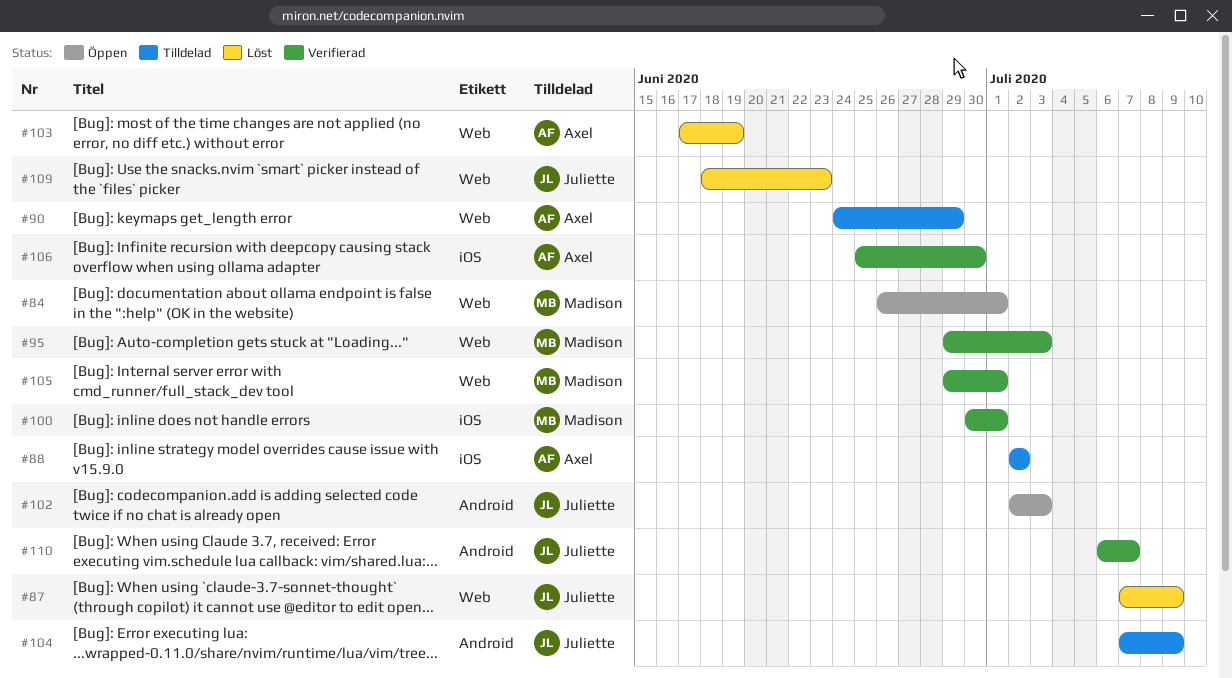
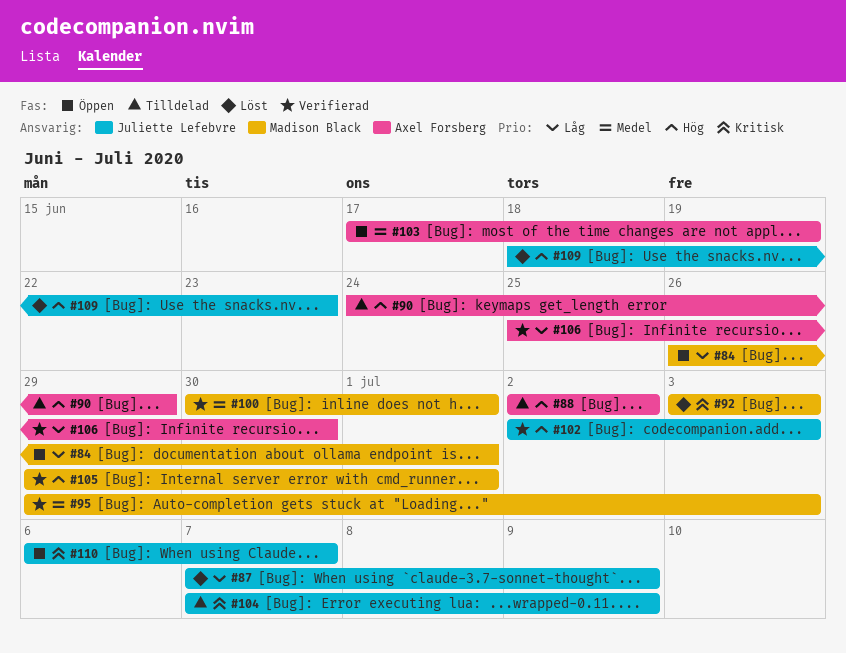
#92: none -> present
#102, status: Öppen -> Verifierad
#103, status: Löst -> Öppen
#110, status: Verifierad -> Öppen

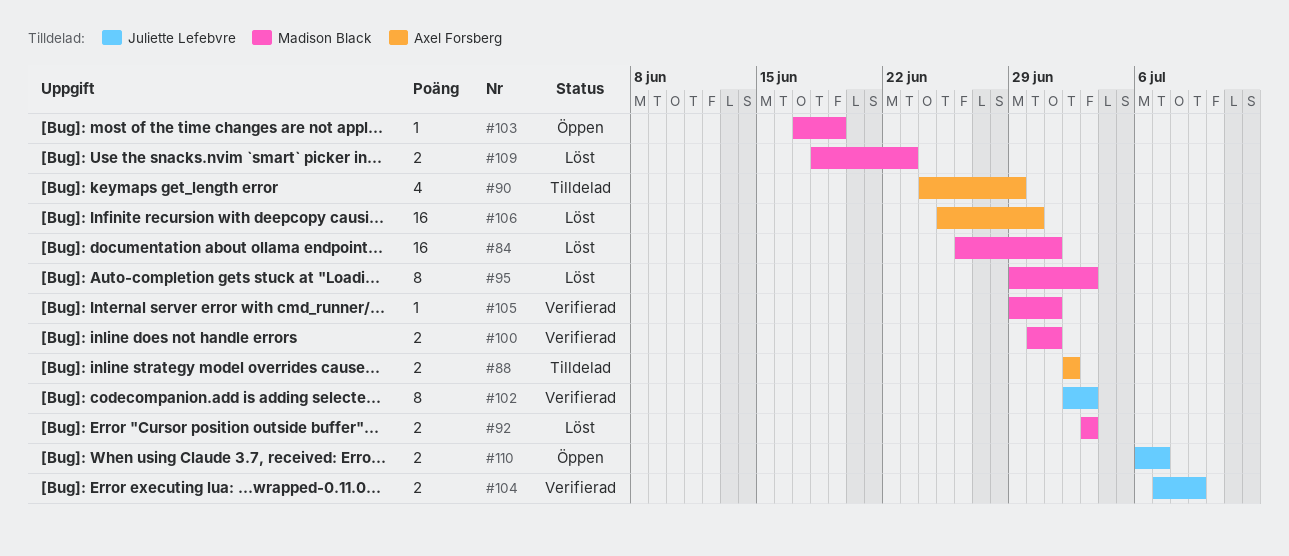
#84, status: Öppen -> Löst
#87: present -> none
#95, status: Verifierad -> Löst
#103, owner: Axel Forsberg -> Madison Black
#104, status: Tilldelad -> Verifierad
#106, status: Verifierad -> Löst
#109, owner: Juliette Lefebvre -> Madison Black

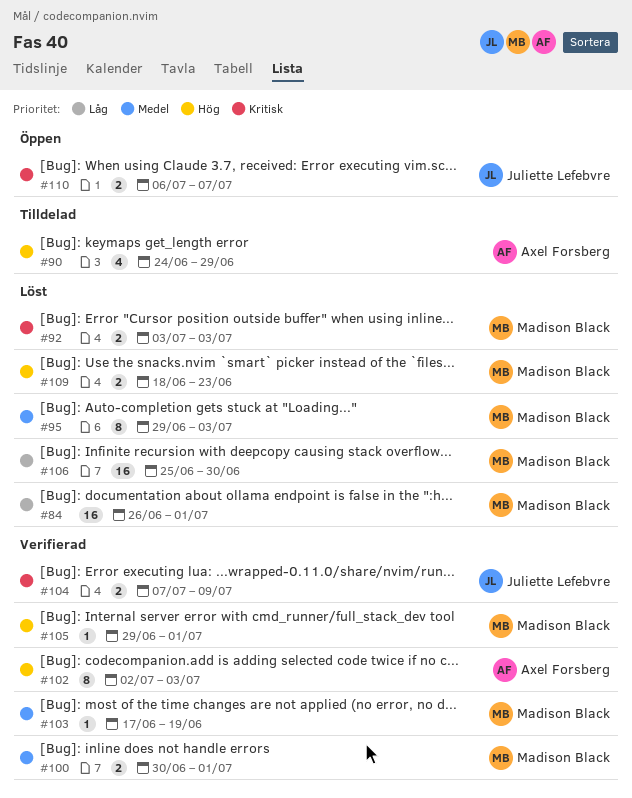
#88: present -> none
#102, owner: Juliette Lefebvre -> Axel Forsberg
#103, status: Öppen -> Verifierad
#106, owner: Axel Forsberg -> Madison Black

